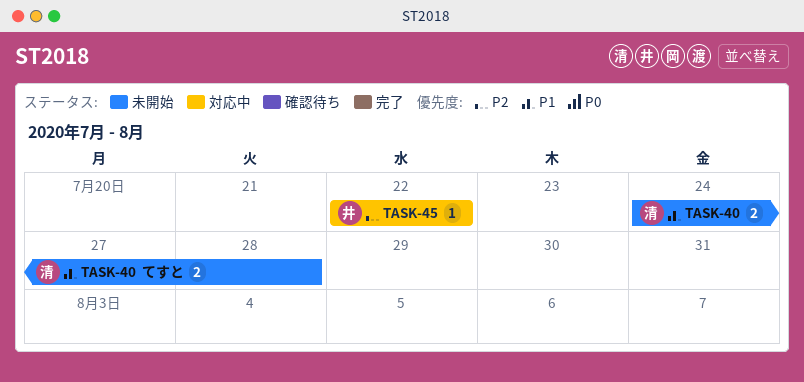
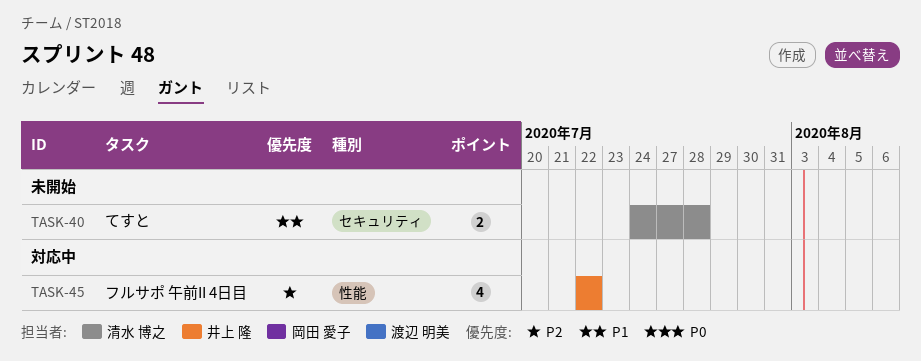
TASK-45, estimate: 1 -> 4

